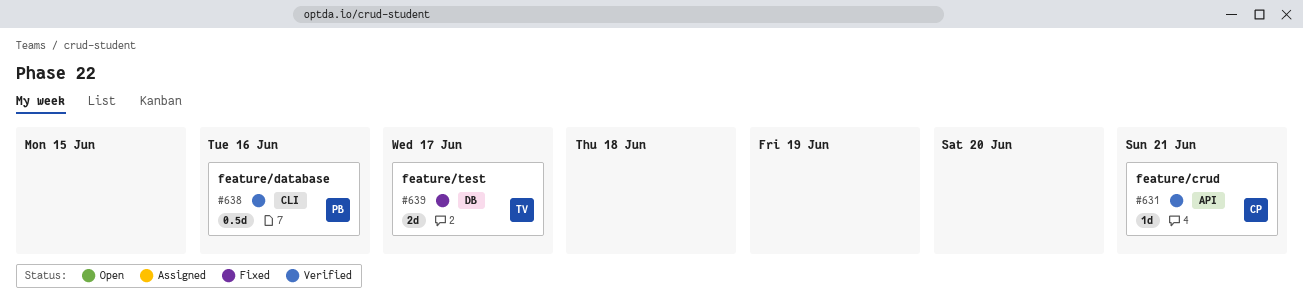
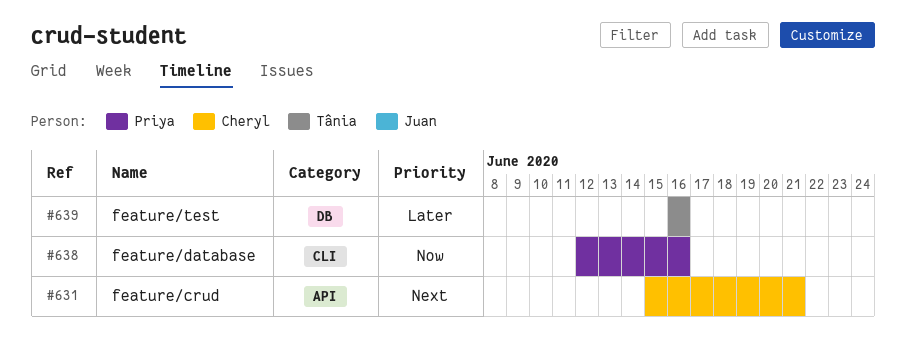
#639, due: Jun 17 -> Jun 16

